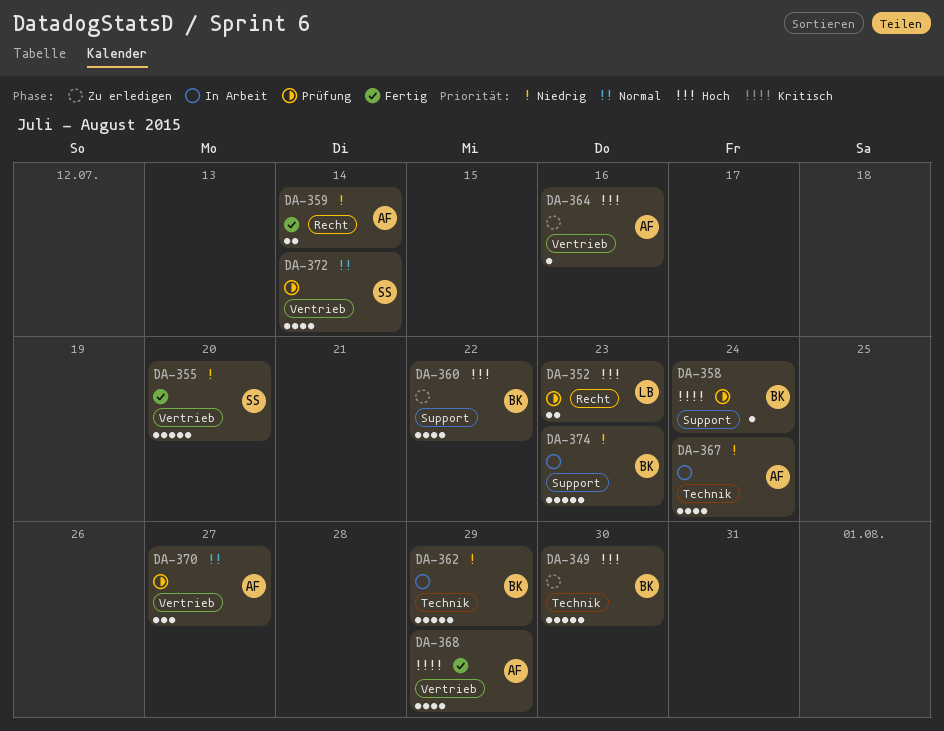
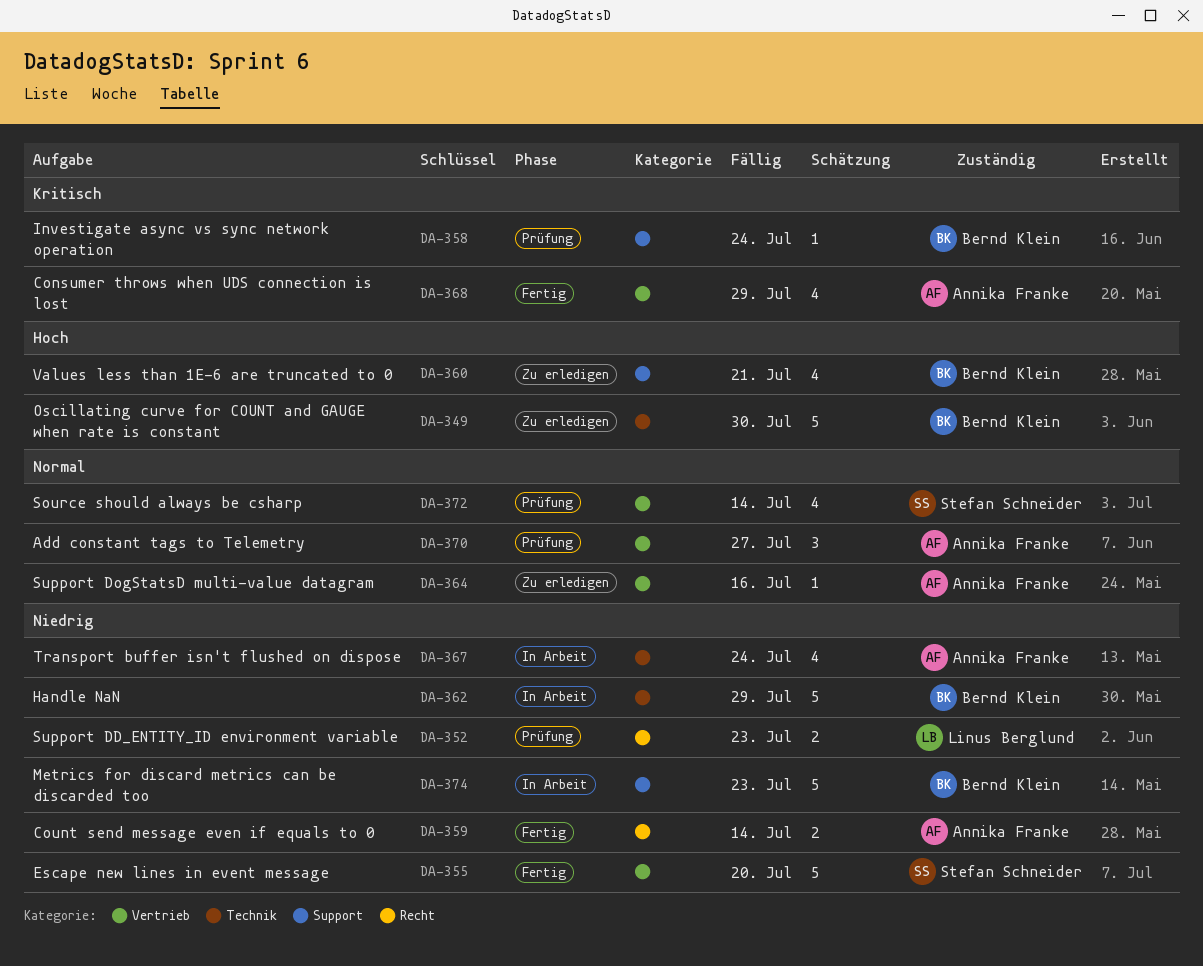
DA-352, priority: Hoch -> Niedrig
DA-360, due: Jul 22 -> Jul 21
DA-364, priority: Hoch -> Normal

